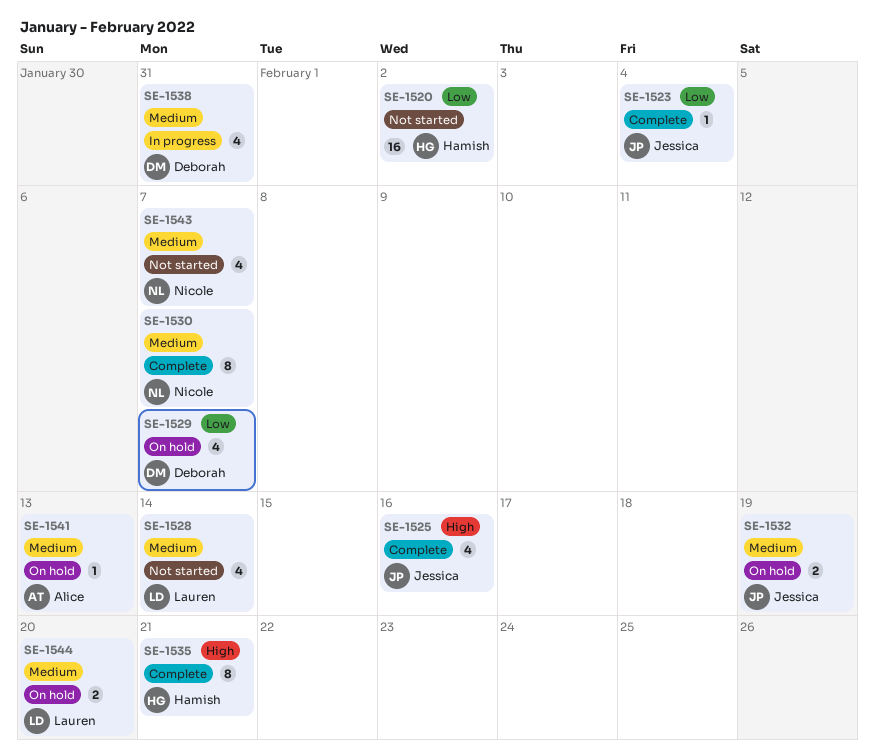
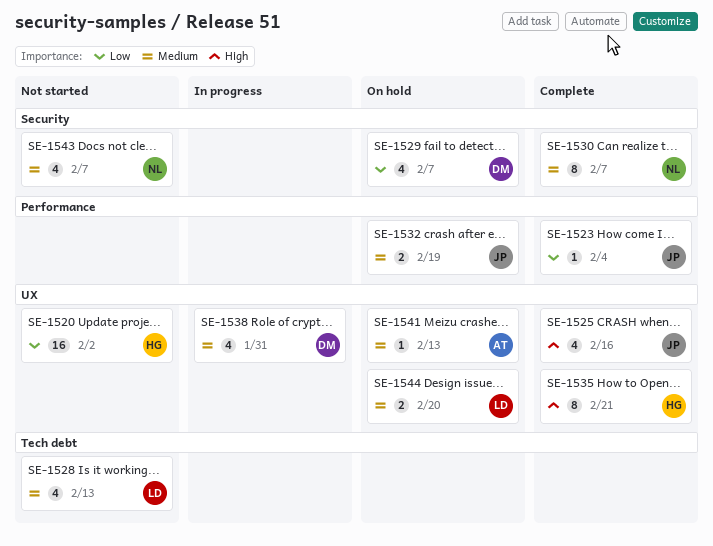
SE-1528, due: Feb 14 -> Feb 13

